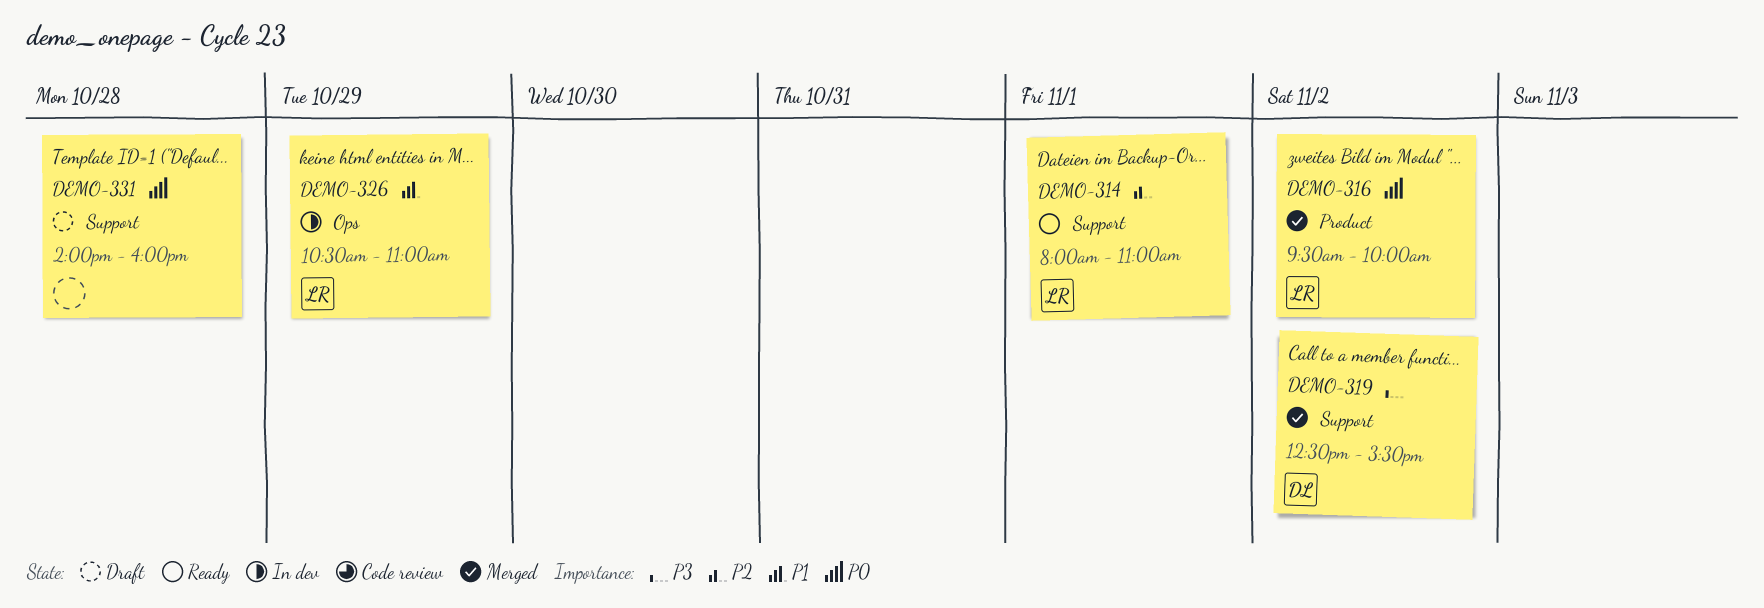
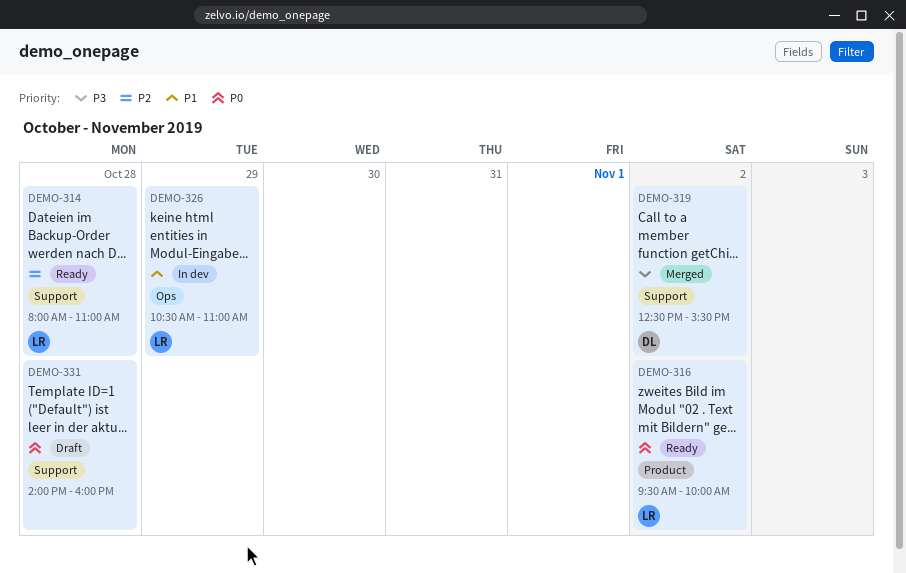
DEMO-314, day: Nov 1 -> Oct 28
DEMO-316, status: Merged -> Ready

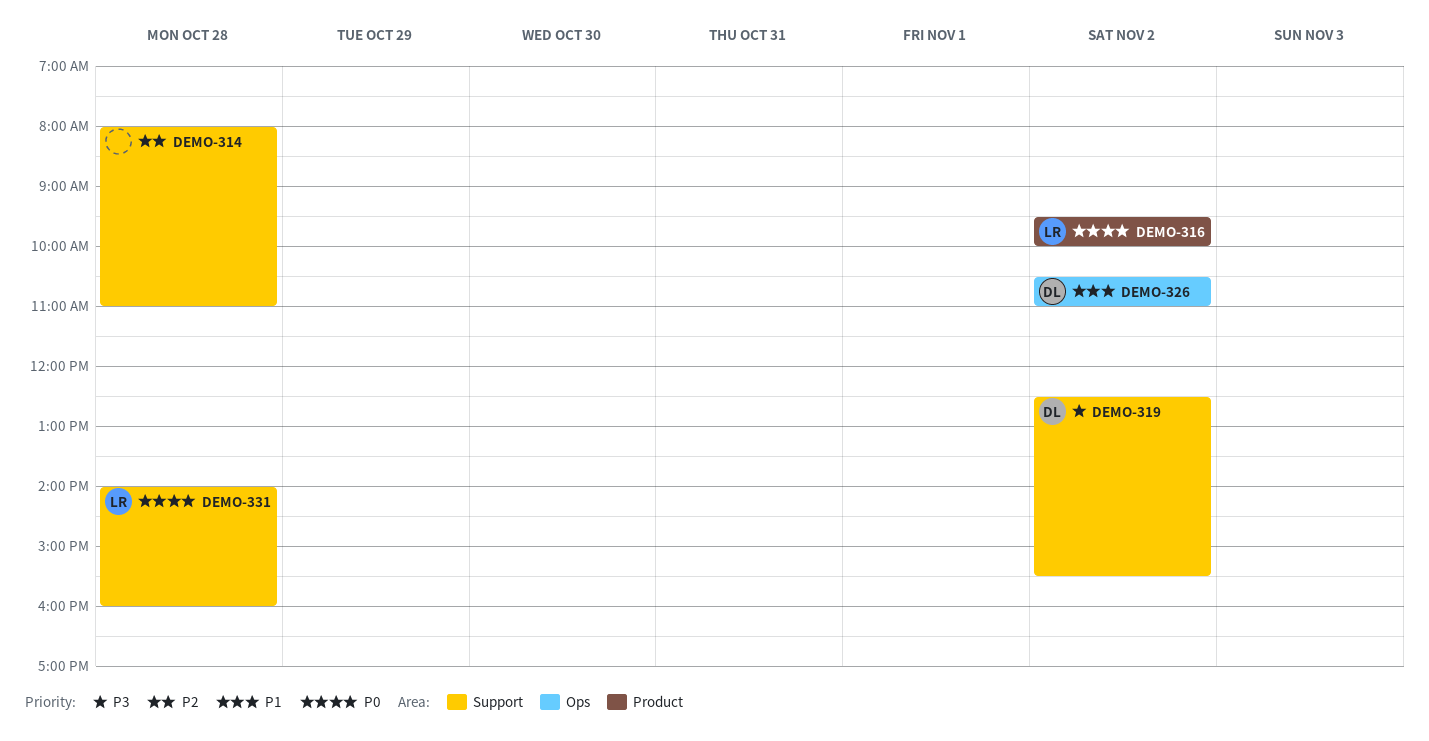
DEMO-314, owner: LR -> none
DEMO-326, owner: LR -> DL
DEMO-326, day: Oct 29 -> Nov 2
DEMO-331, owner: none -> LR

